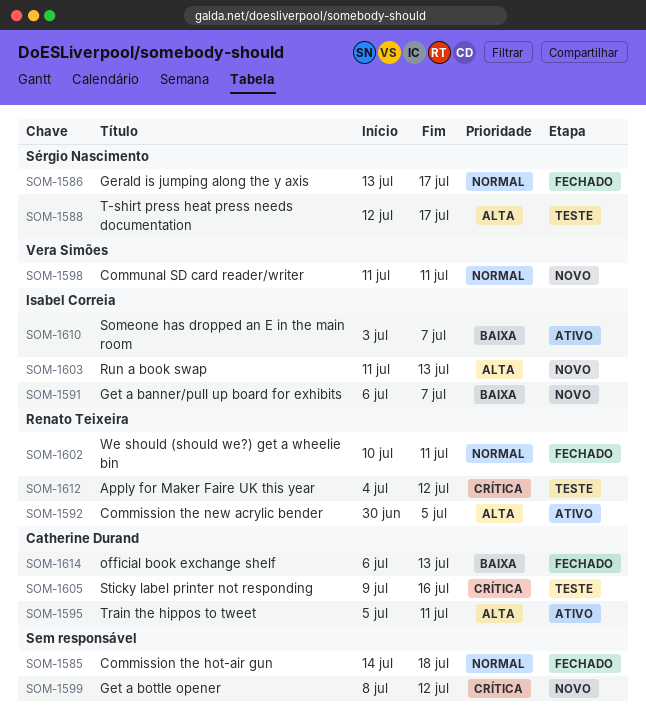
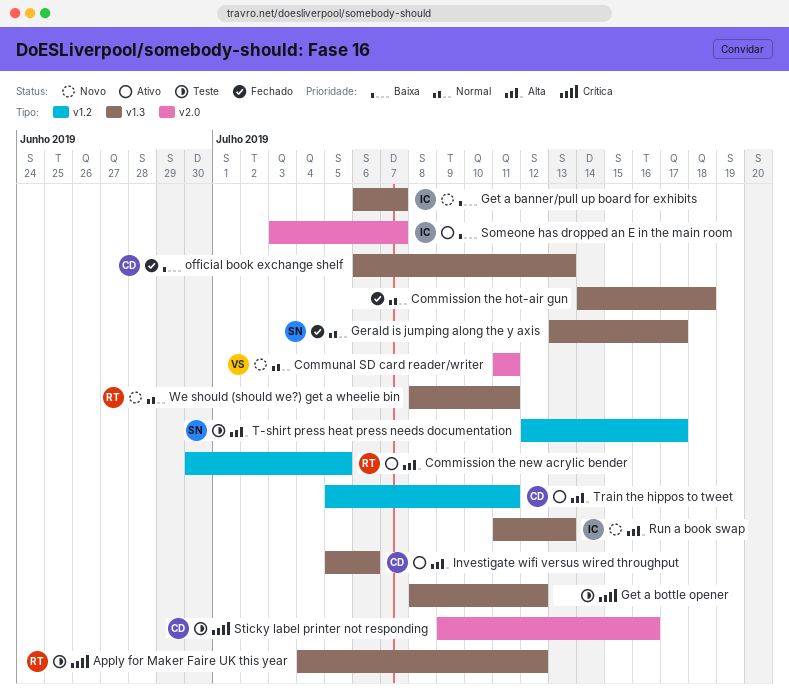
Get a bottle opener, status: Novo -> Teste
Investigate wifi versus wired throughput: none -> present
We should (should we?) get a wheelie bin, status: Fechado -> Novo
We should (should we?) get a wheelie bin, start: Jul 10 -> Jul 8

